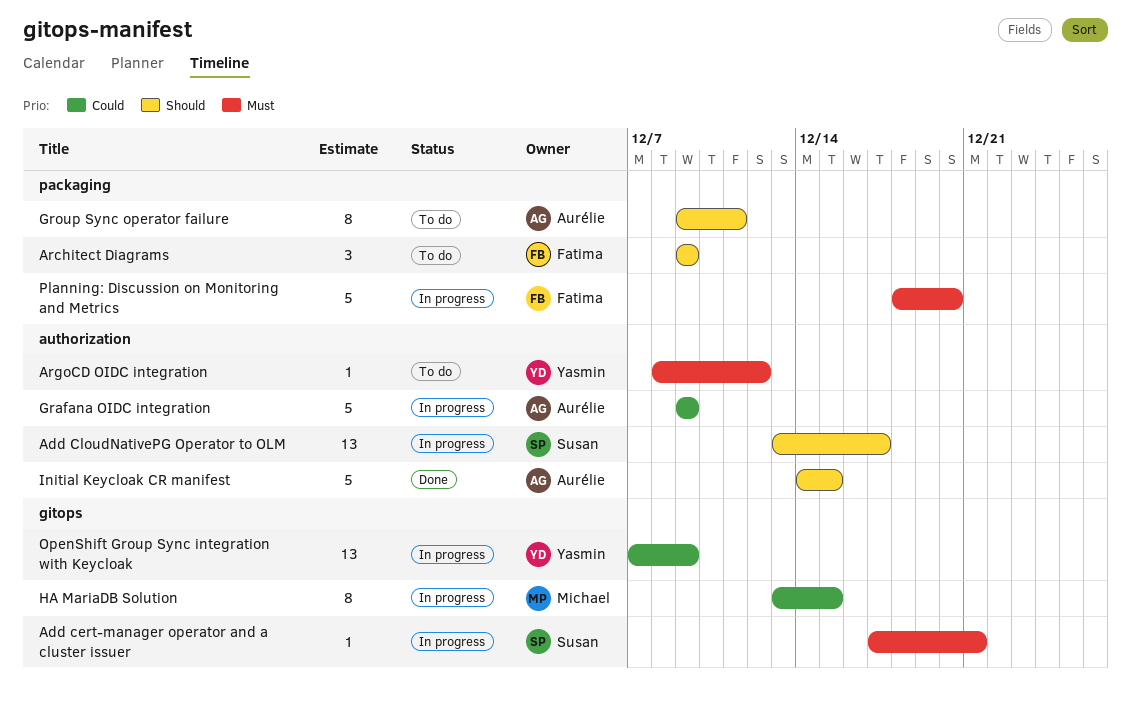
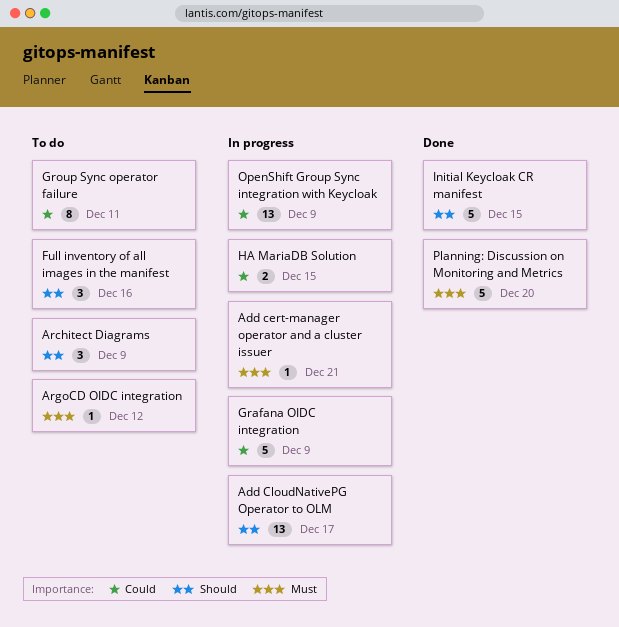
Full inventory of all images in the manifest: none -> present
Group Sync operator failure, priority: Should -> Could
HA MariaDB Solution, estimate: 8 -> 2
Planning: Discussion on Monitoring and Metrics, status: In progress -> Done

